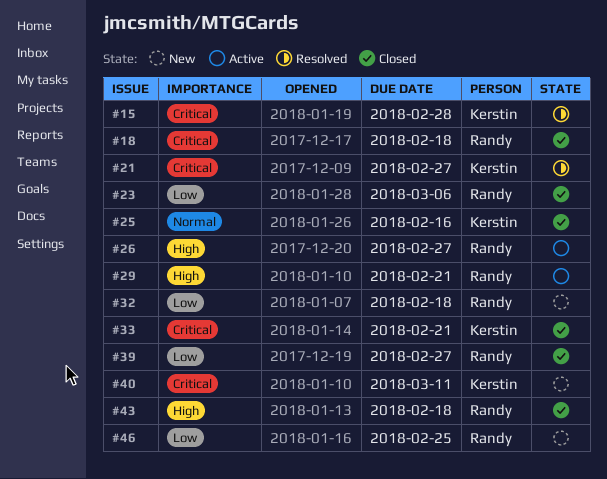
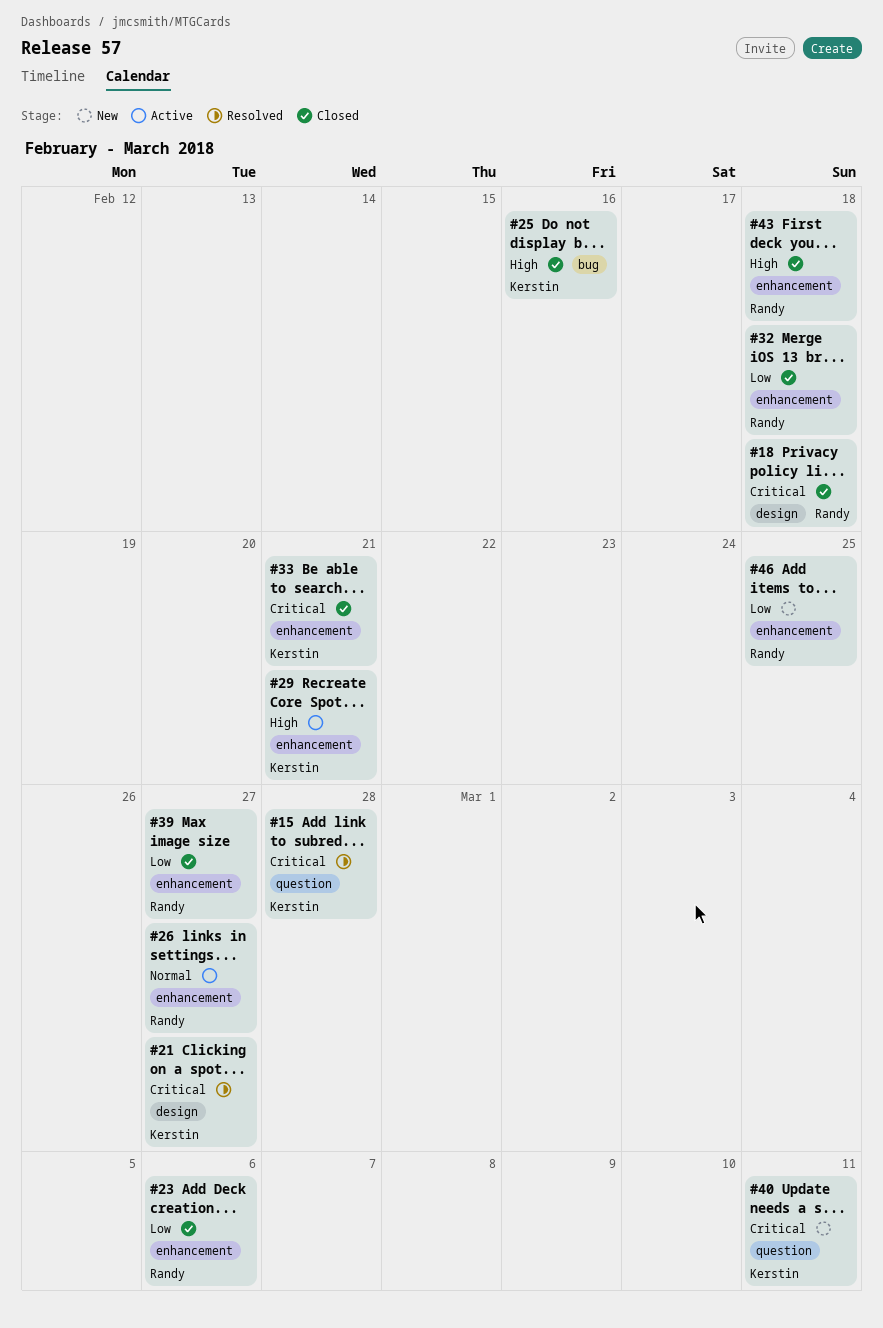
#25, priority: Normal -> High
#26, priority: High -> Normal
#29, owner: Randy -> Kerstin
#32, status: New -> Closed

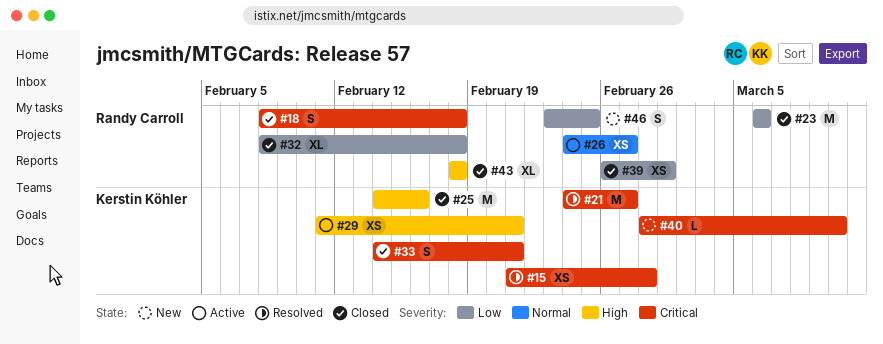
#39, due: Feb 27 -> Mar 1
#40, due: Mar 11 -> Mar 10

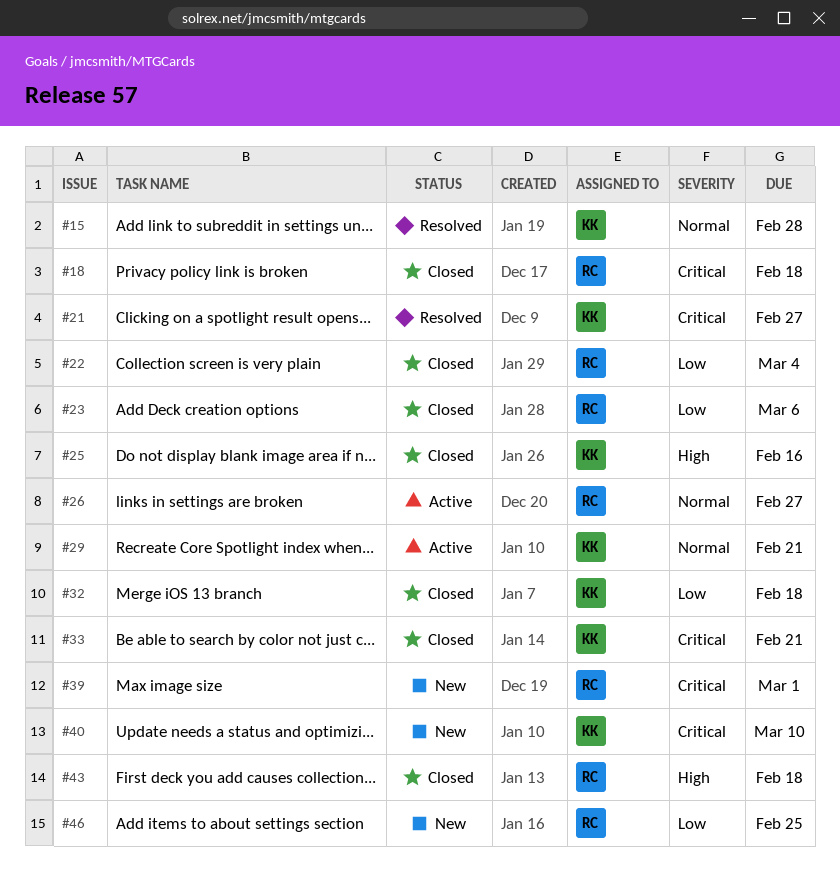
#15, priority: Critical -> Normal
#22: none -> present
#29, priority: High -> Normal
#32, owner: Randy Carroll -> Kerstin Köhler
#39, status: Closed -> New
#39, priority: Low -> Critical

